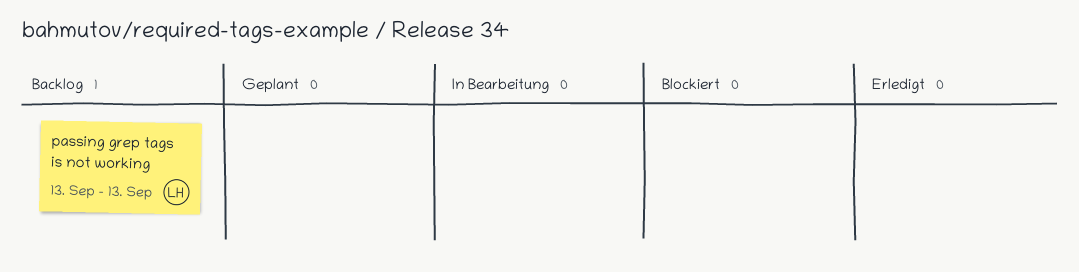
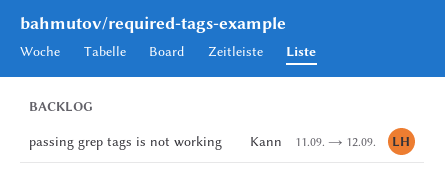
passing grep tags is not working, start: Sep 13 -> Sep 11
passing grep tags is not working, due: Sep 13 -> Sep 12

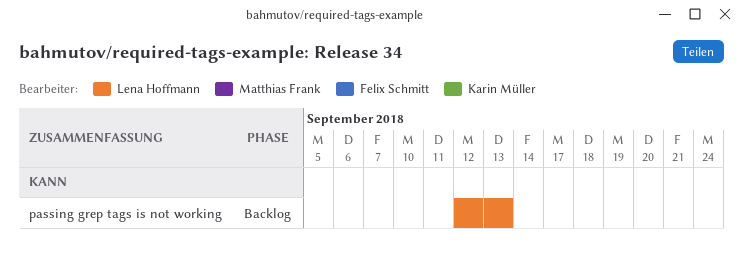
passing grep tags is not working, start: Sep 11 -> Sep 12
passing grep tags is not working, due: Sep 12 -> Sep 13

